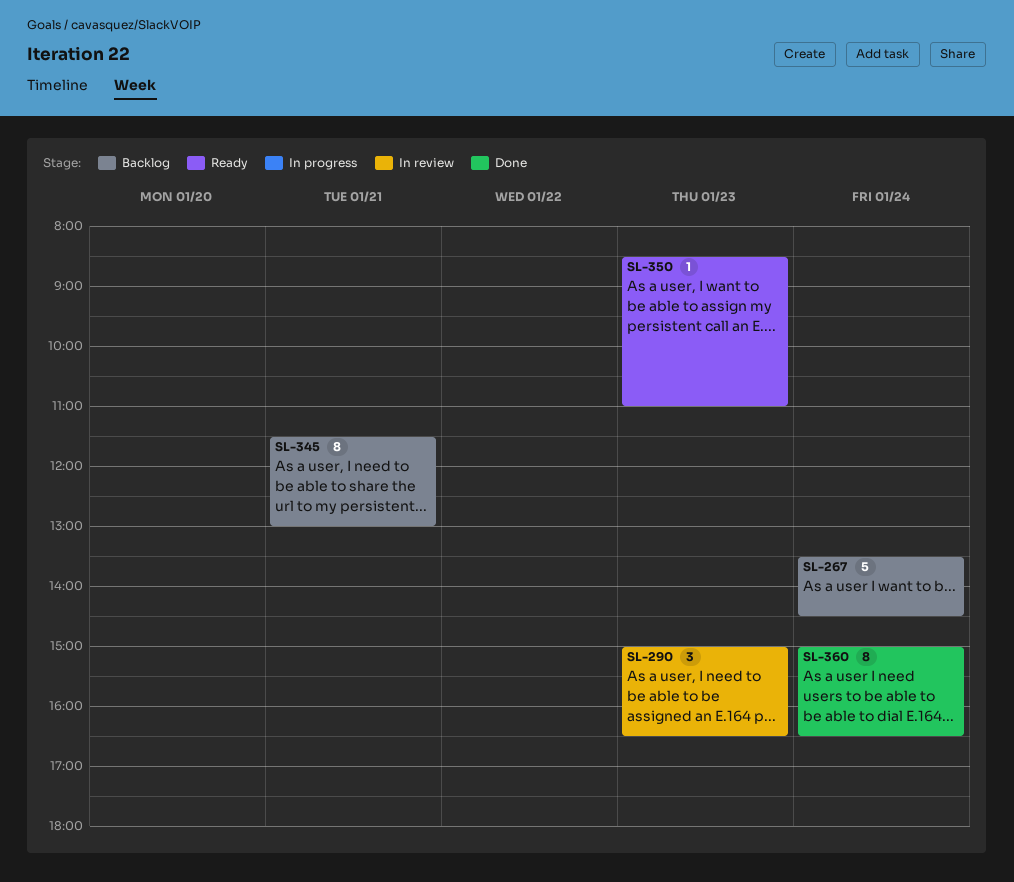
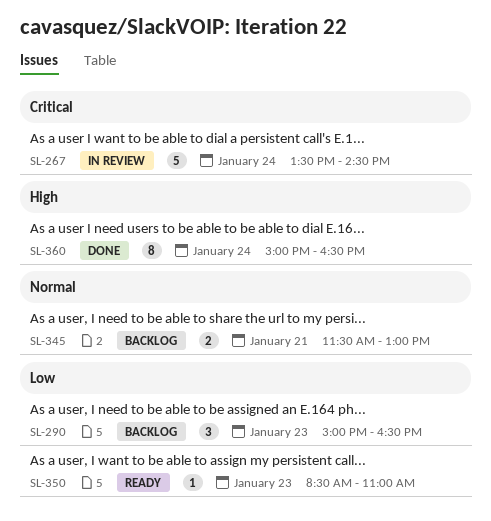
SL-267, status: Backlog -> In review
SL-290, status: In review -> Backlog
SL-345, estimate: 8 -> 2

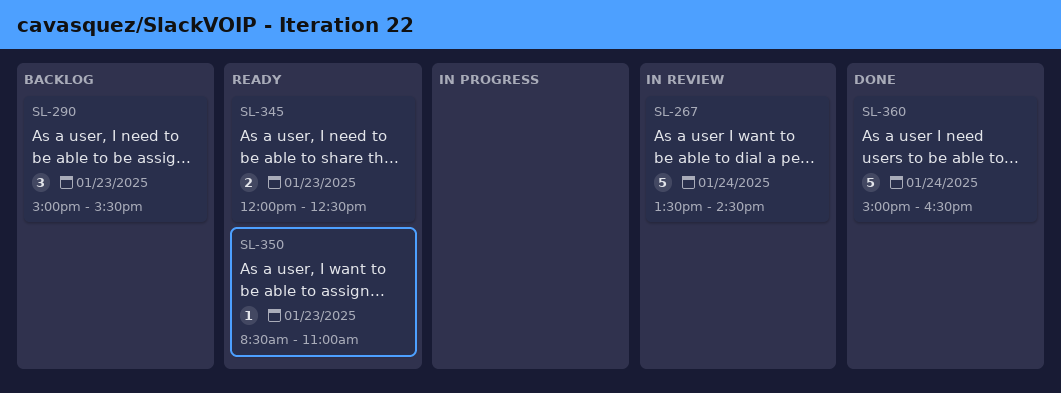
SL-290, ends: 16:30 -> 15:30
SL-345, status: Backlog -> Ready
SL-345, day: Jan 21 -> Jan 23
SL-345, begins: 11:30 -> 12:00
SL-345, ends: 13:00 -> 12:30
SL-360, estimate: 8 -> 5

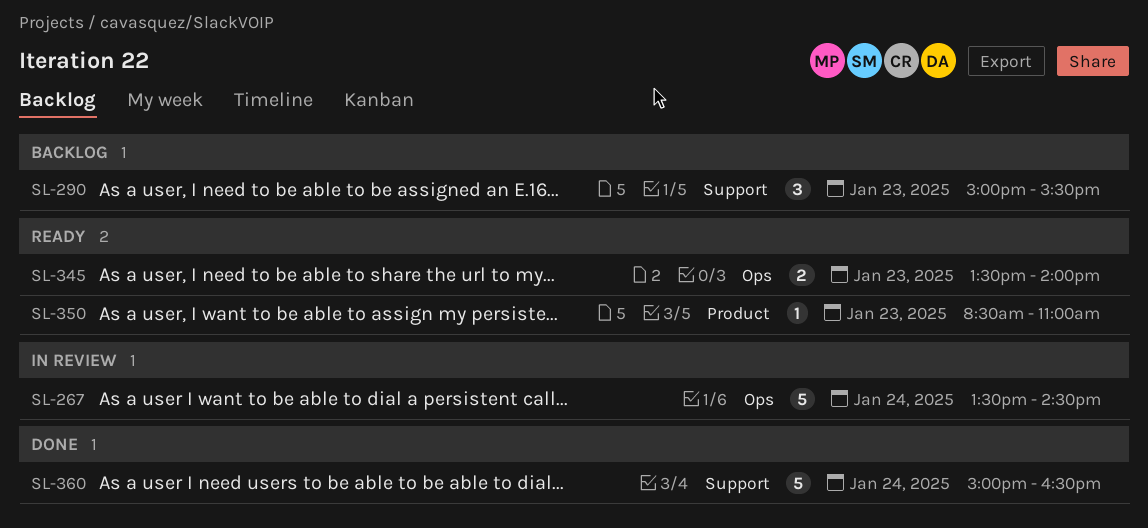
SL-345, begins: 12:00 -> 13:30
SL-345, ends: 12:30 -> 14:00

